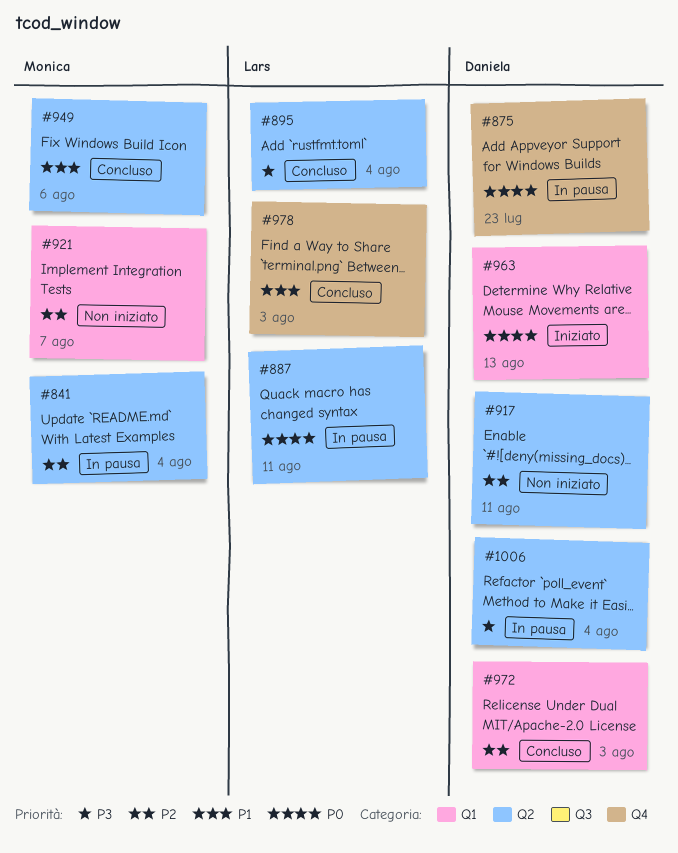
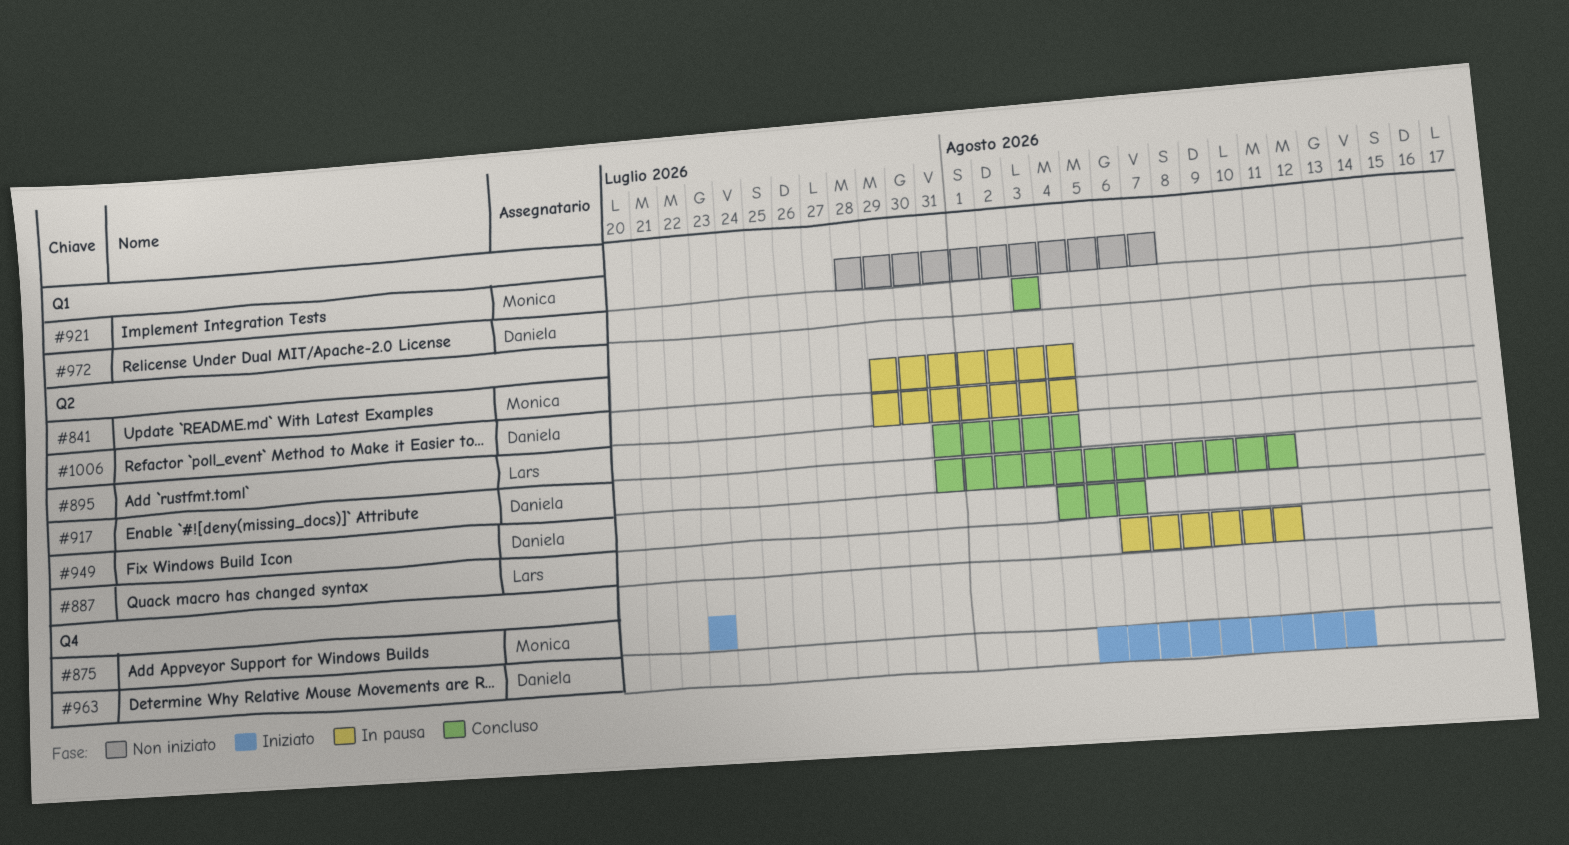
#875, status: In pausa -> Iniziato
#875, owner: Daniela -> Monica
#917, status: Non iniziato -> Concluso
#949, owner: Monica -> Daniela
#963, label: Q1 -> Q4
#978: present -> none

